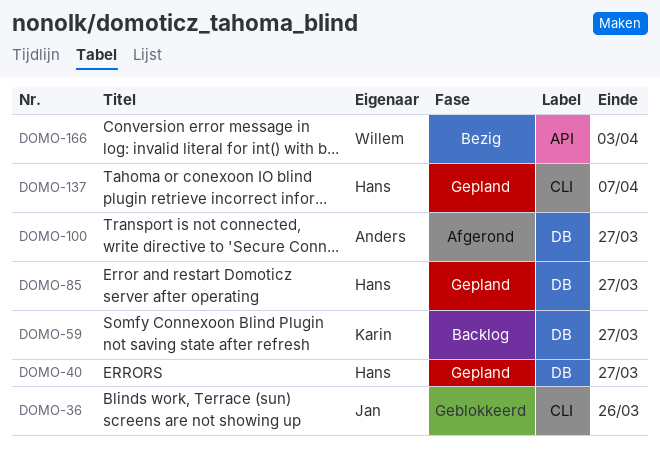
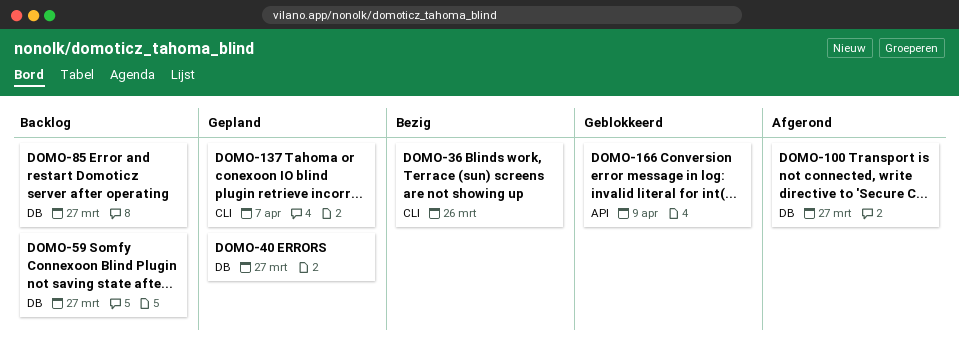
DOMO-36, status: Geblokkeerd -> Bezig
DOMO-85, status: Gepland -> Backlog
DOMO-166, status: Bezig -> Geblokkeerd
DOMO-166, due: Apr 3 -> Apr 9

